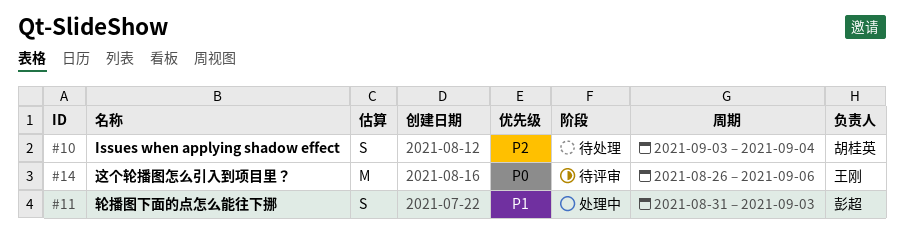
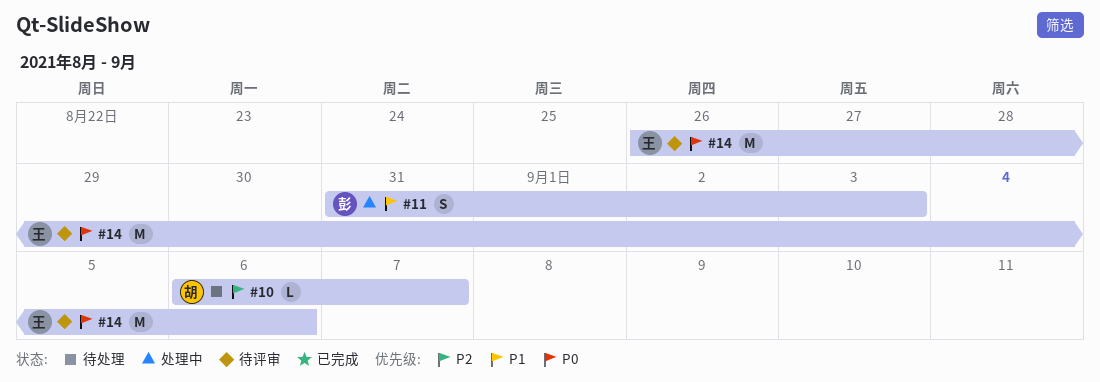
#10, estimate: S -> L
#10, start: Sep 3 -> Sep 6
#10, due: Sep 4 -> Sep 7

